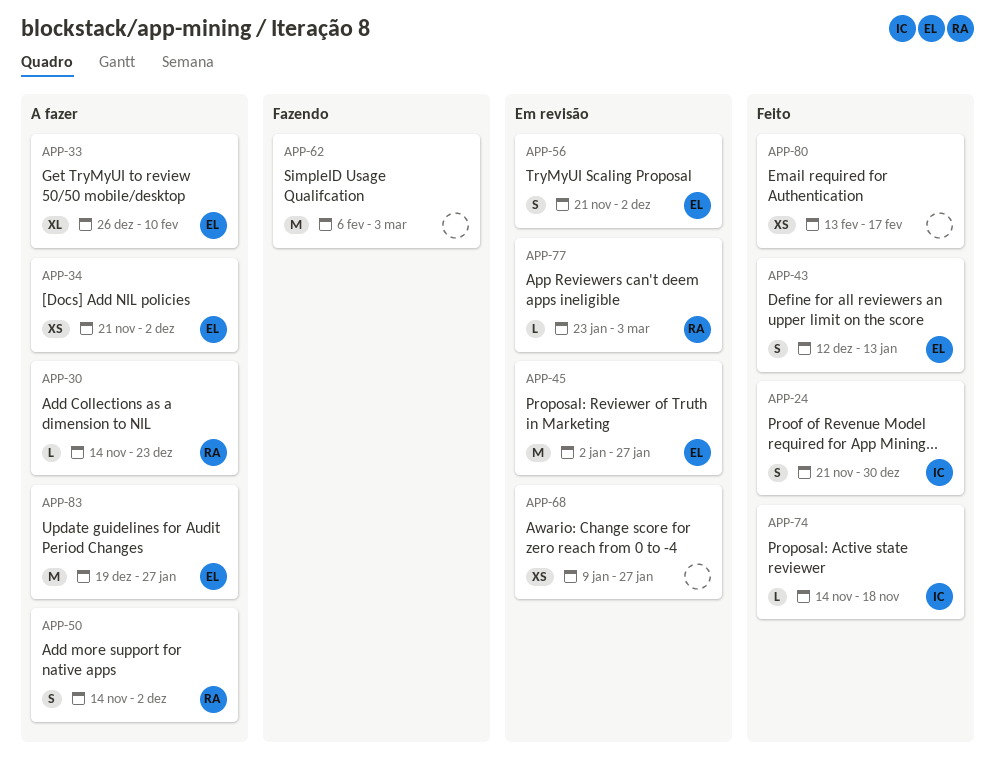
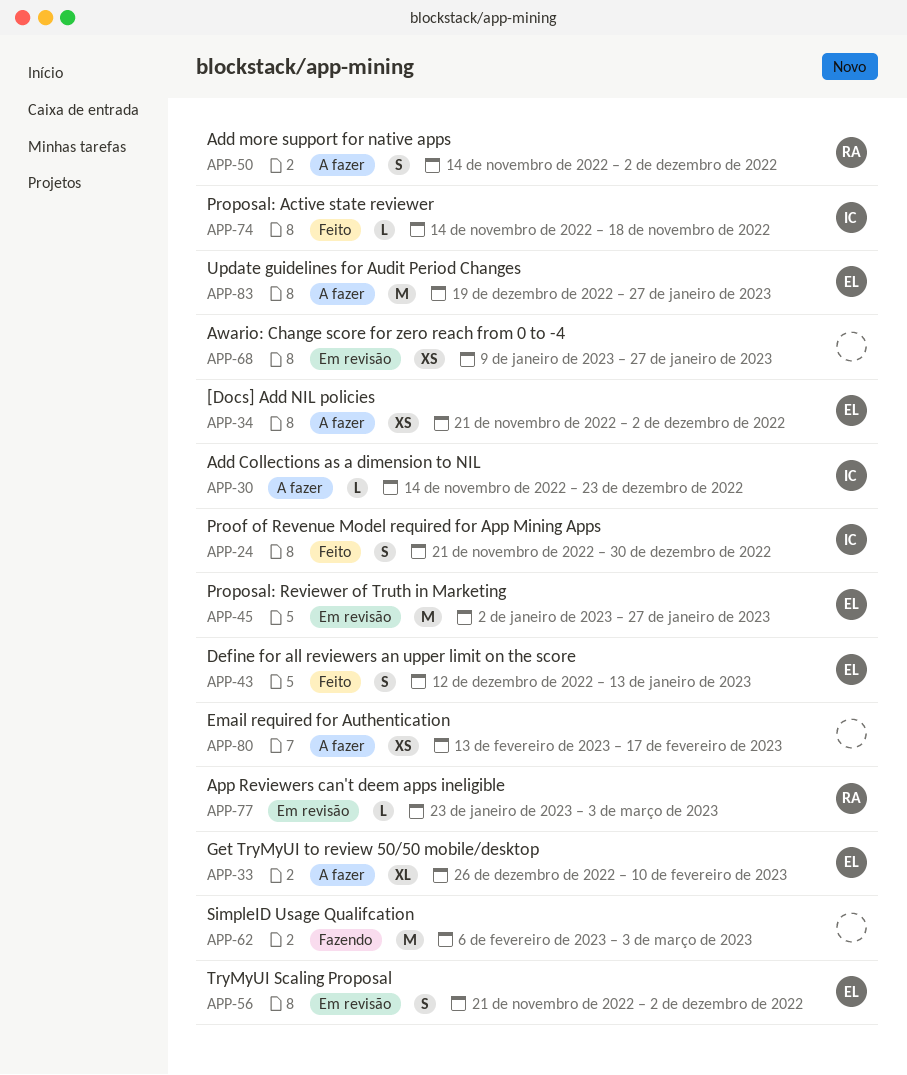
APP-30, owner: RA -> IC
APP-80, status: Feito -> A fazer

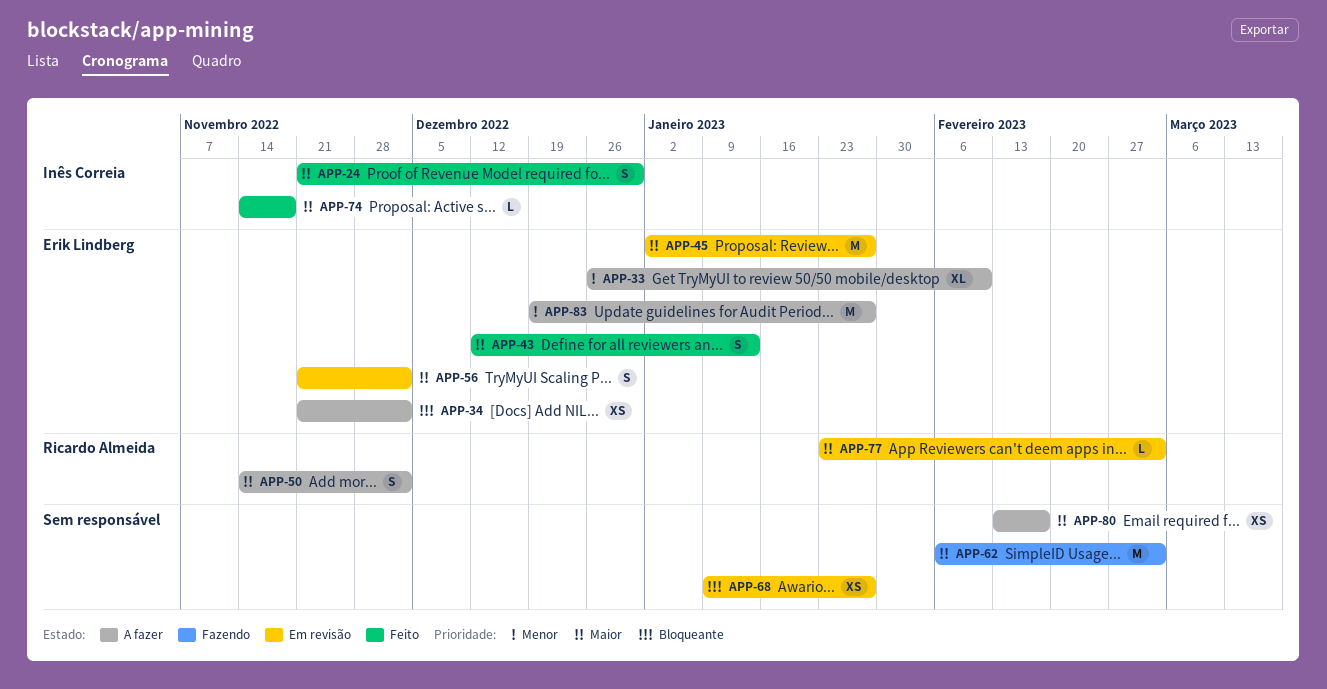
APP-30: present -> none

